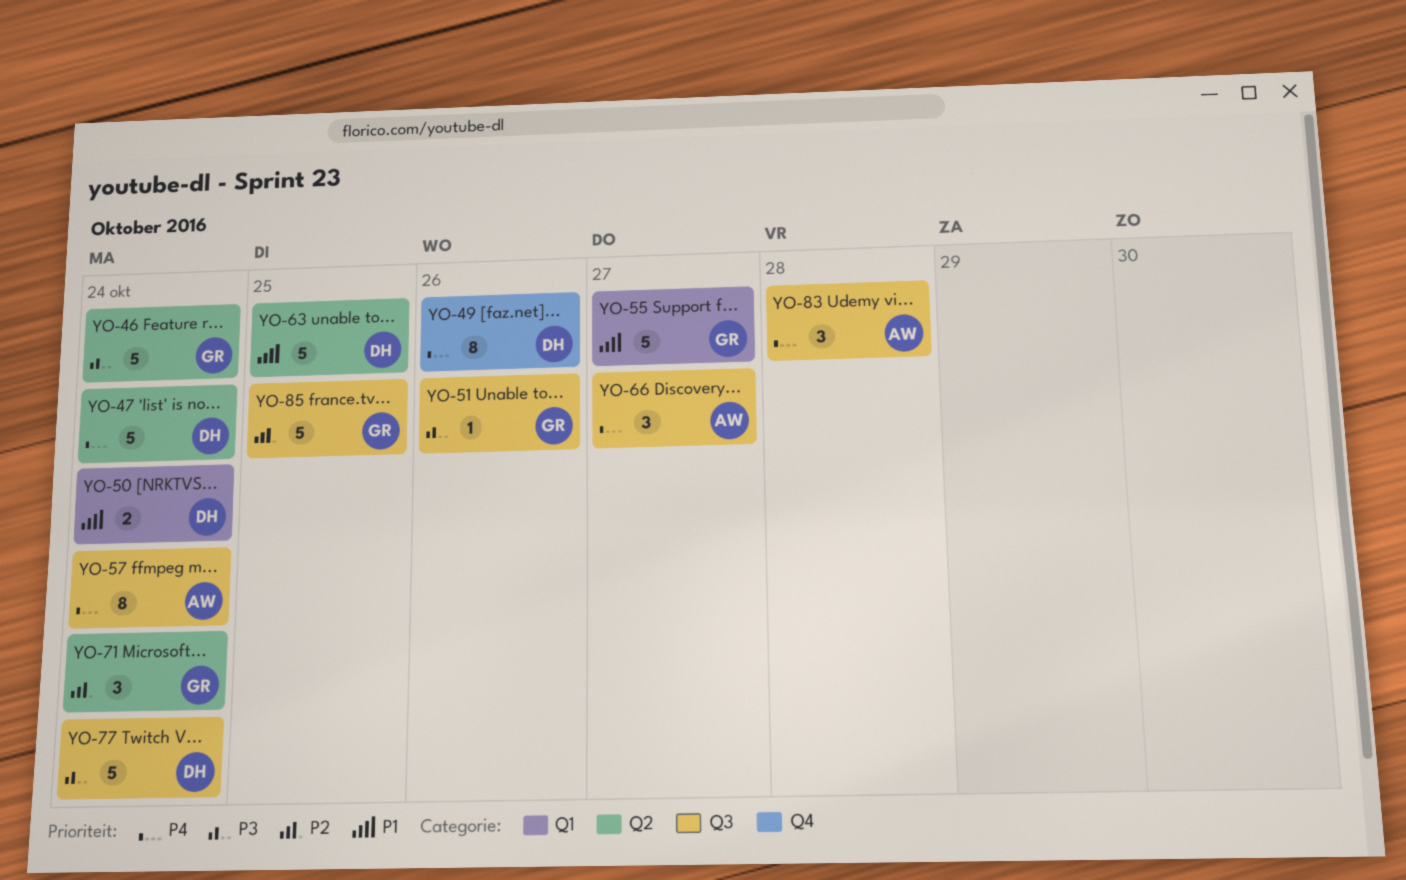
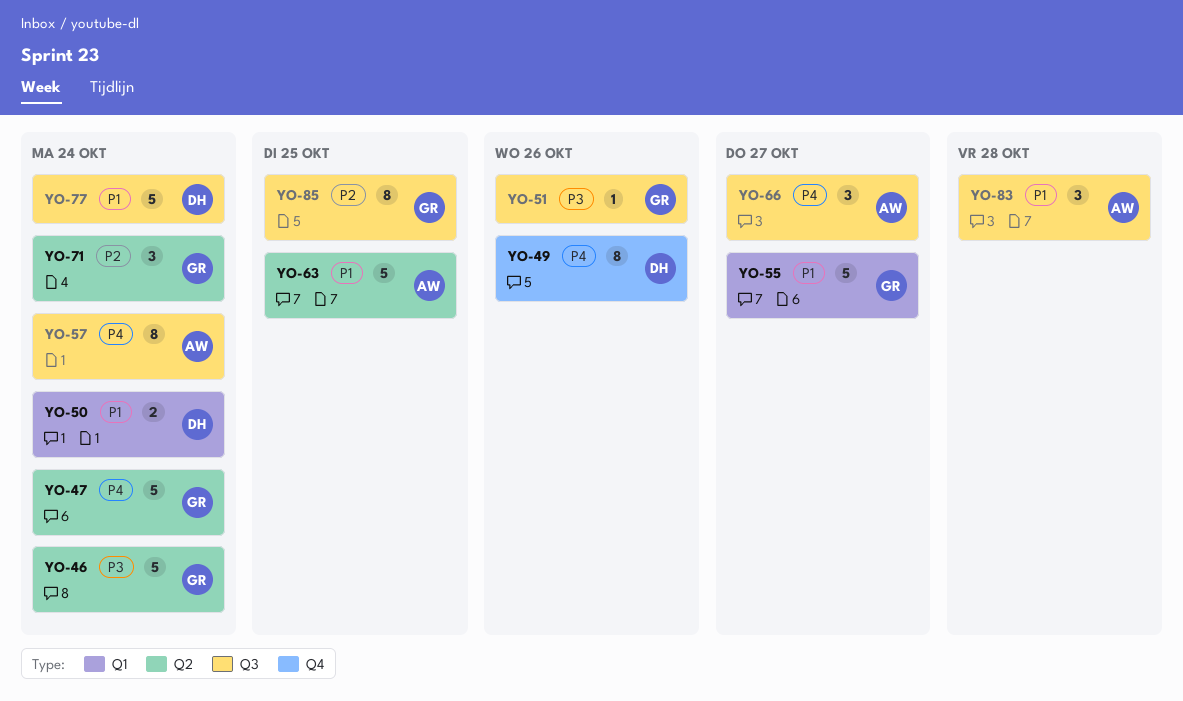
YO-47, owner: DH -> GR
YO-63, owner: DH -> AW
YO-77, priority: P3 -> P1
YO-83, priority: P4 -> P1
YO-85, estimate: 5 -> 8

